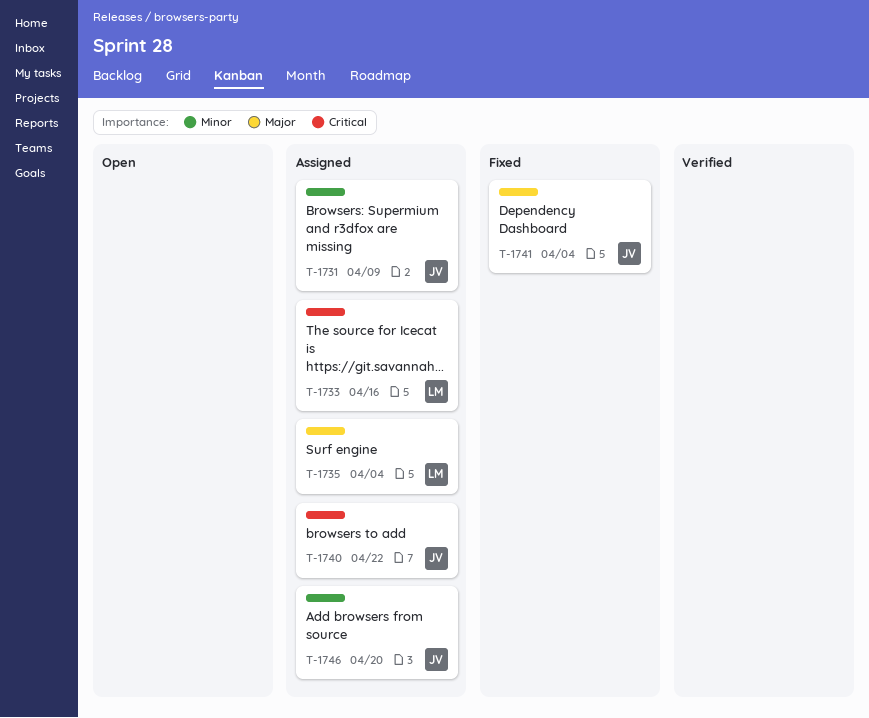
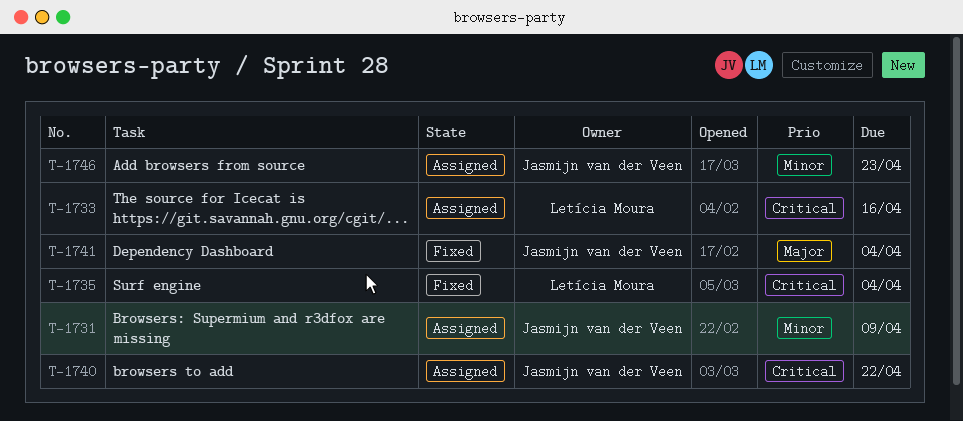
T-1735, status: Assigned -> Fixed
T-1735, priority: Major -> Critical
T-1746, due: Apr 20 -> Apr 23

